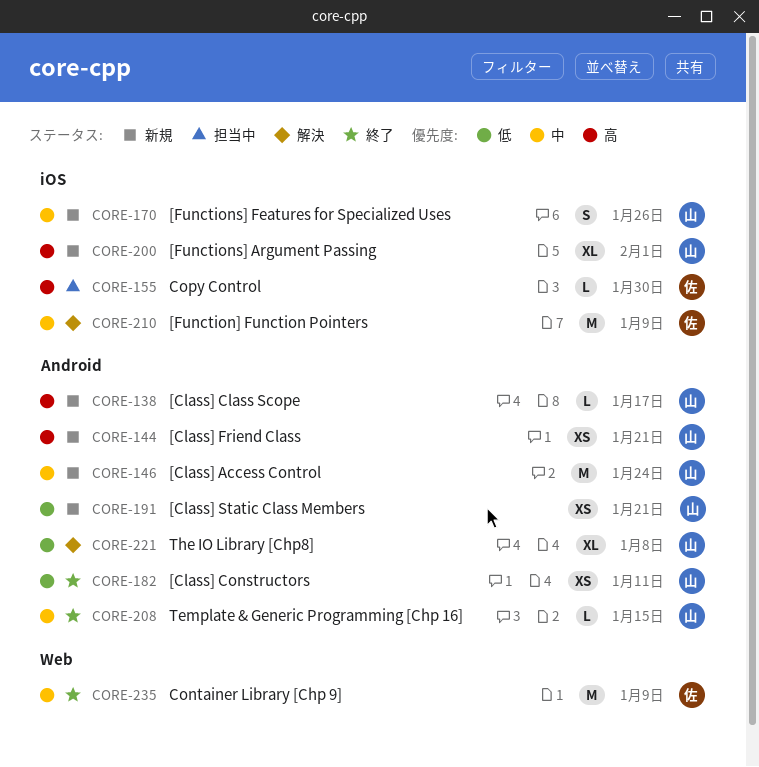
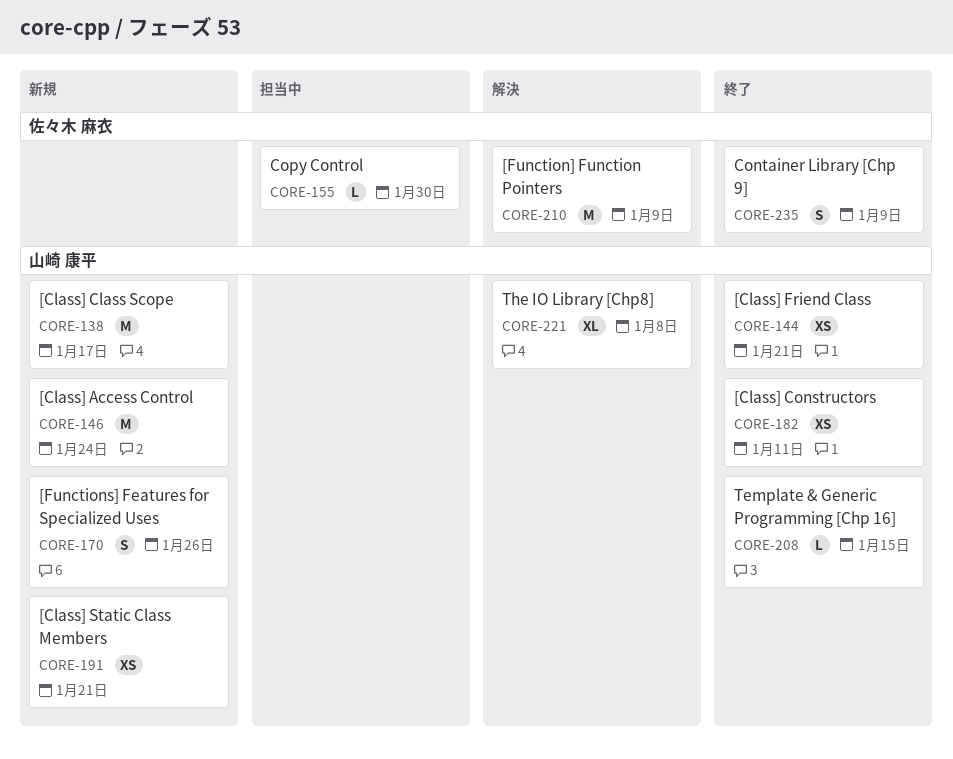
CORE-138, estimate: L -> M
CORE-144, status: 新規 -> 終了
CORE-200: present -> none
CORE-235, estimate: M -> S

